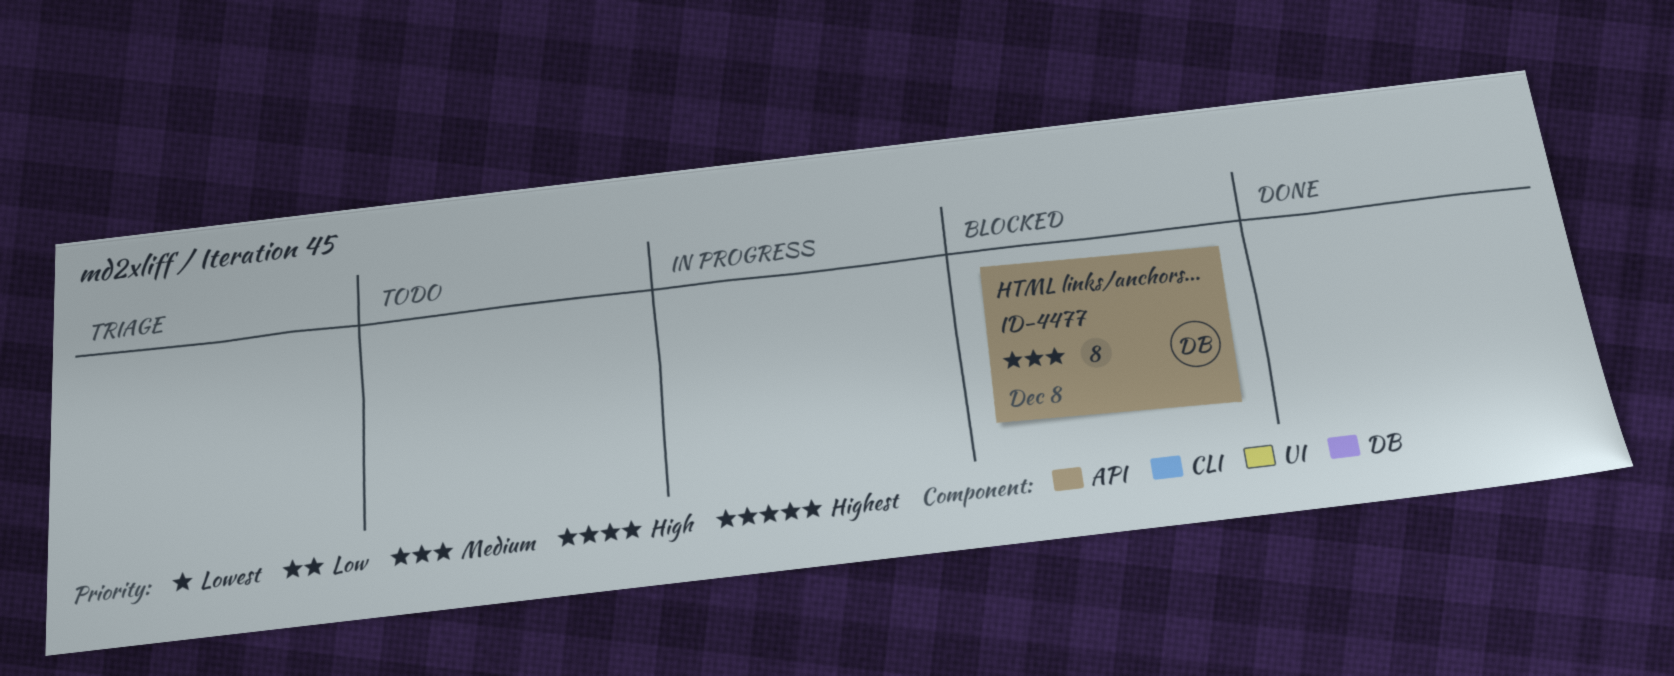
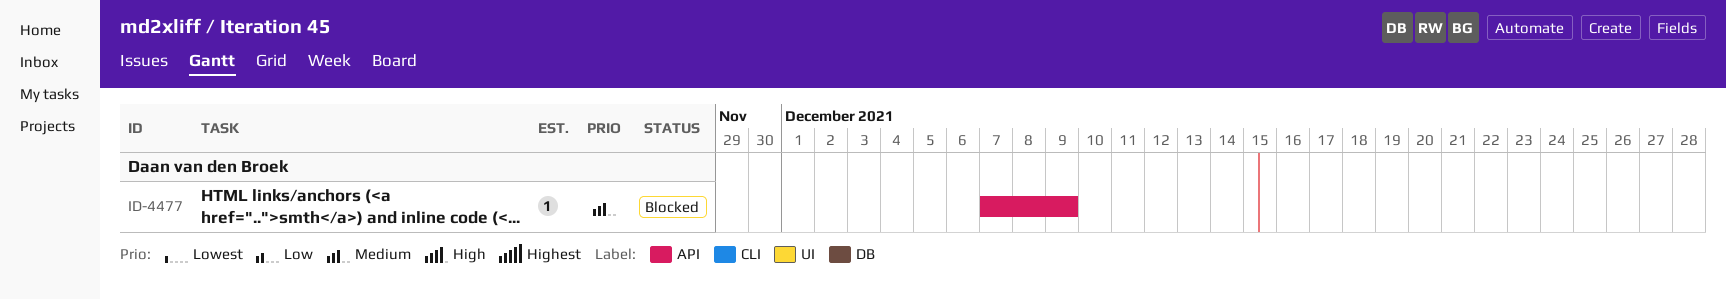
ID-4477, estimate: 8 -> 1
ID-4477, due: Dec 8 -> Dec 9

